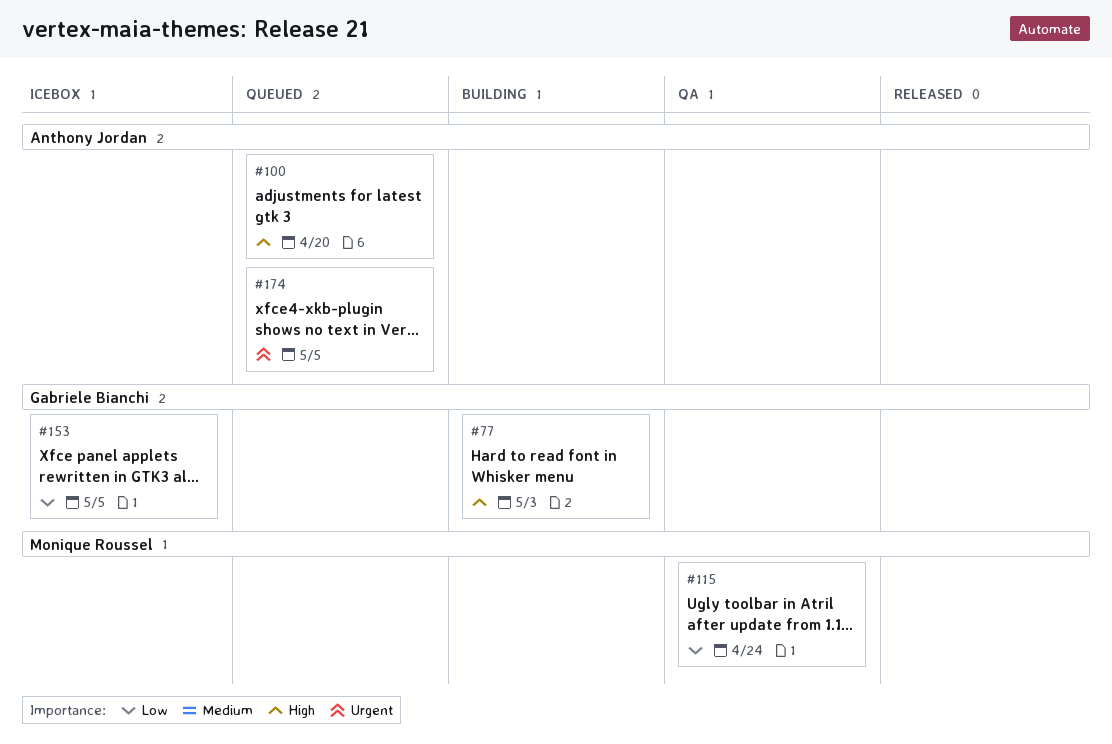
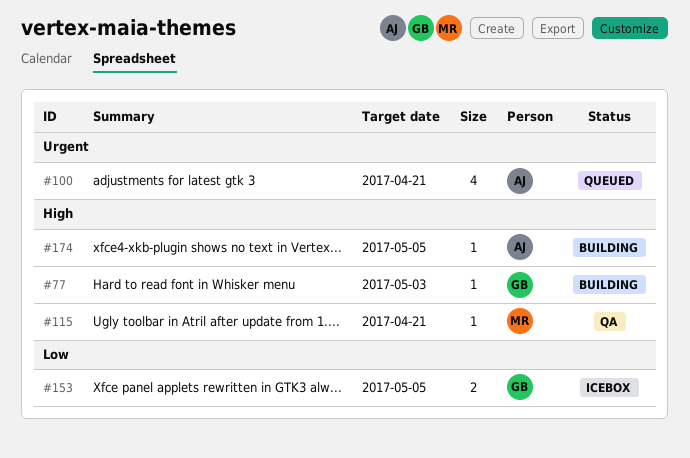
#100, priority: High -> Urgent
#100, due: Apr 20 -> Apr 21
#115, priority: Low -> High
#115, due: Apr 24 -> Apr 21
#174, status: Queued -> Building
#174, priority: Urgent -> High

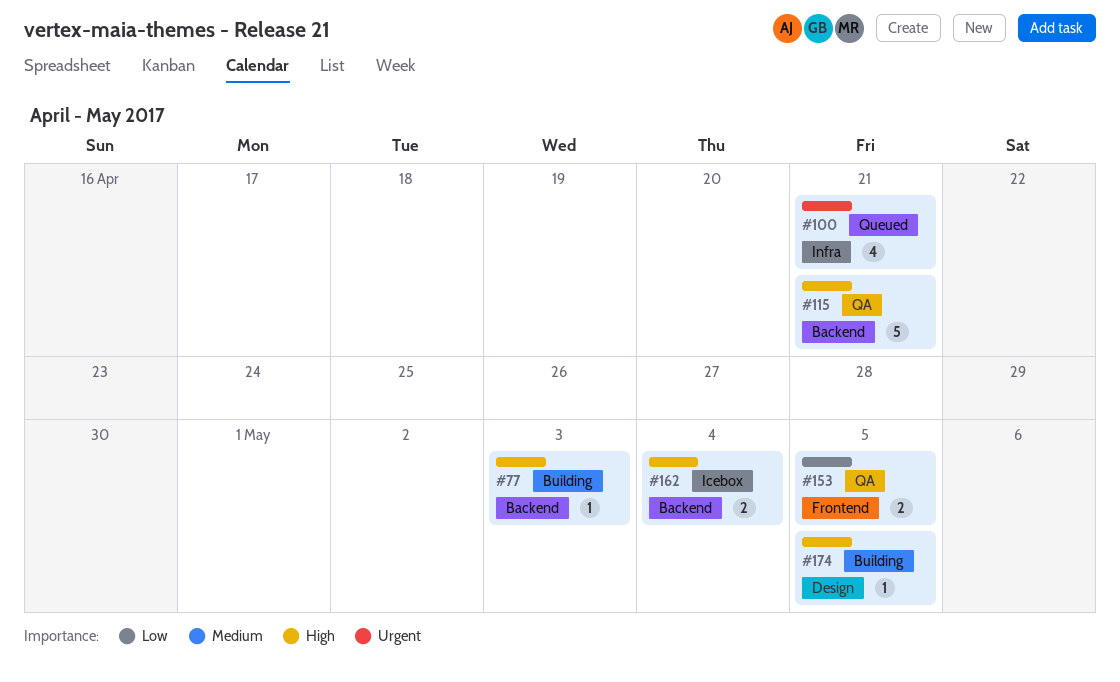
#115, estimate: 1 -> 5
#153, status: Icebox -> QA
#162: none -> present

